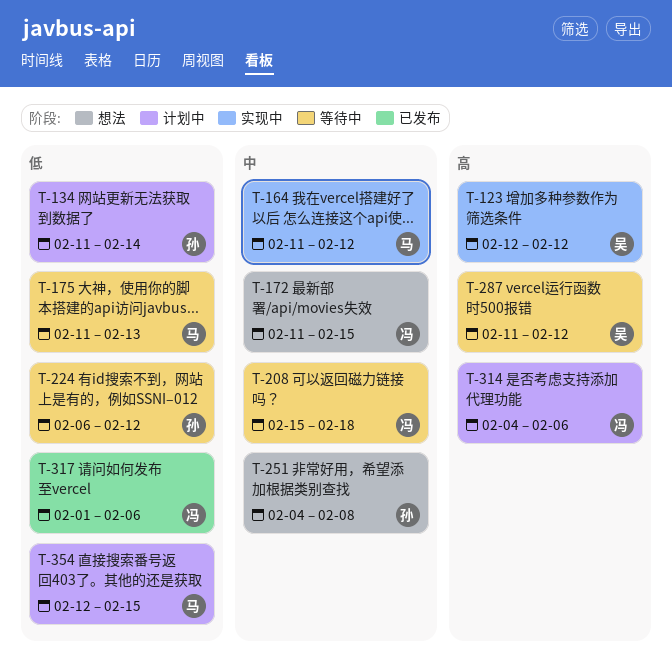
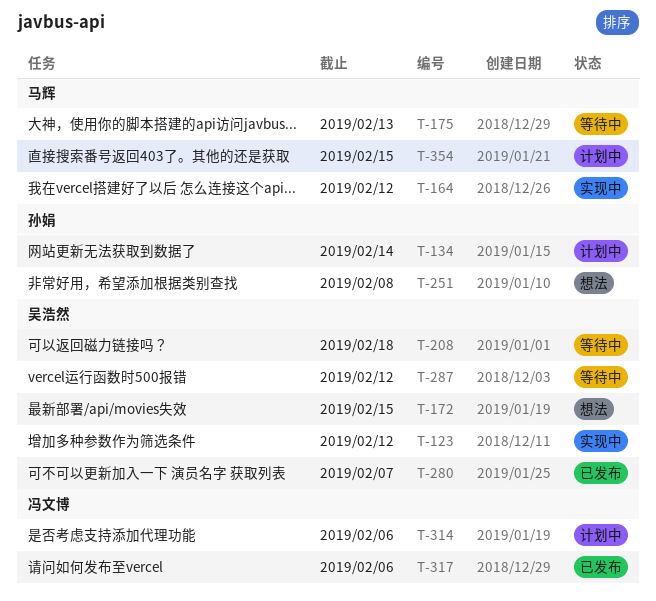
T-172, owner: 冯文博 -> 吴浩然
T-208, owner: 冯文博 -> 吴浩然
T-224: present -> none
T-280: none -> present

